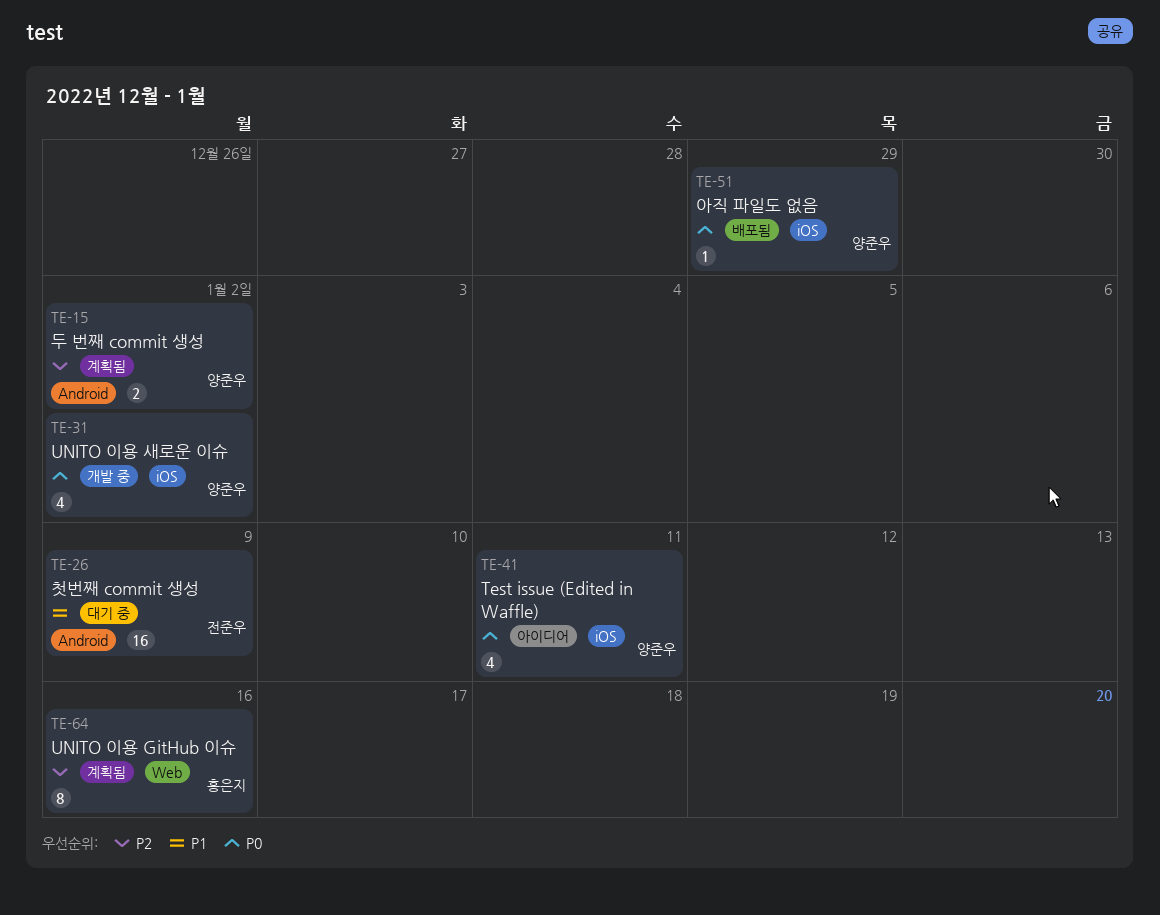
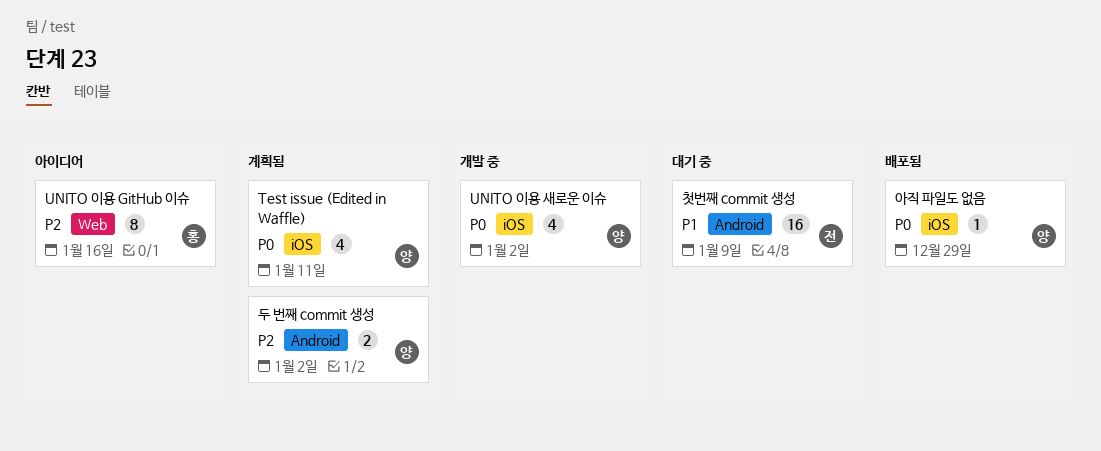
Test issue (Edited in Waffle), status: 아이디어 -> 계획됨
UNITO 이용 GitHub 이슈, status: 계획됨 -> 아이디어

